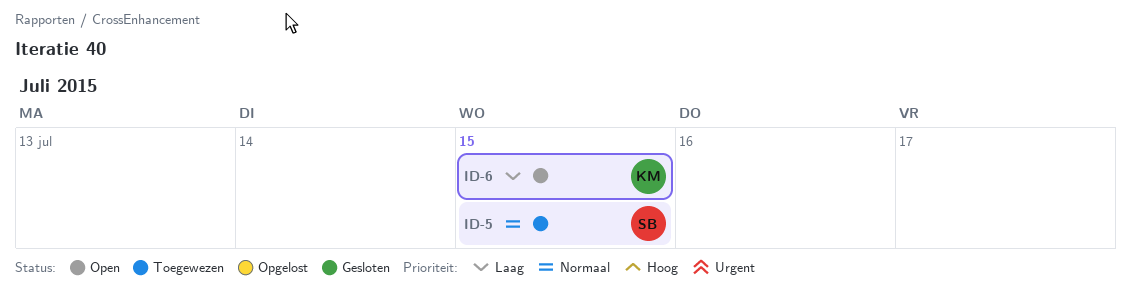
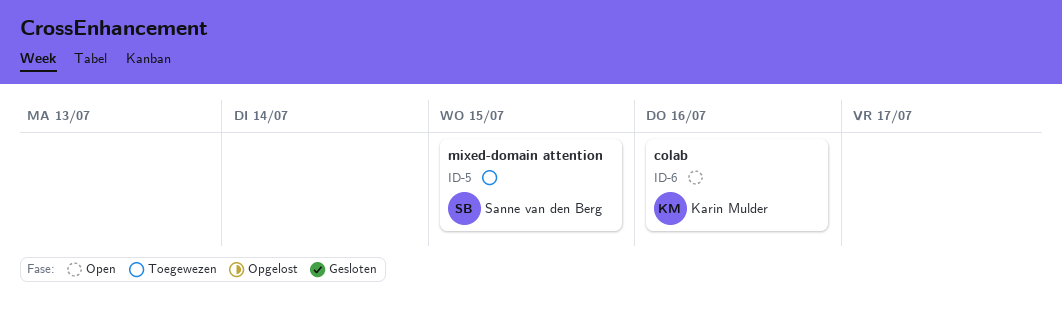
ID-6, due: Jul 15 -> Jul 16

